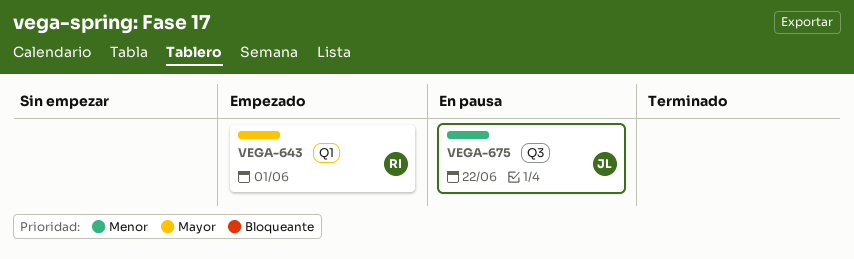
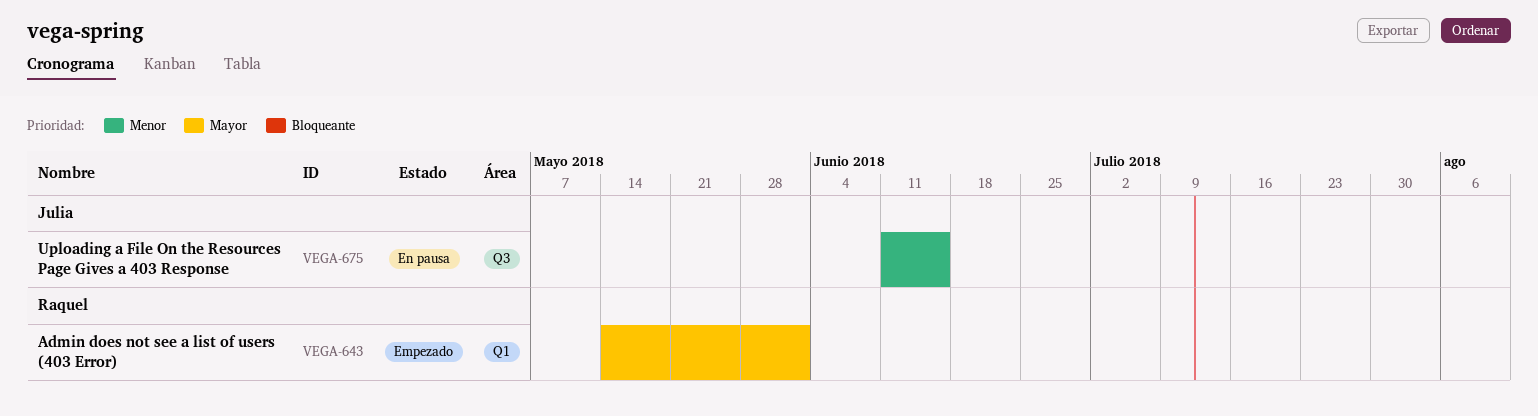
VEGA-675, due: Jun 22 -> Jun 15

